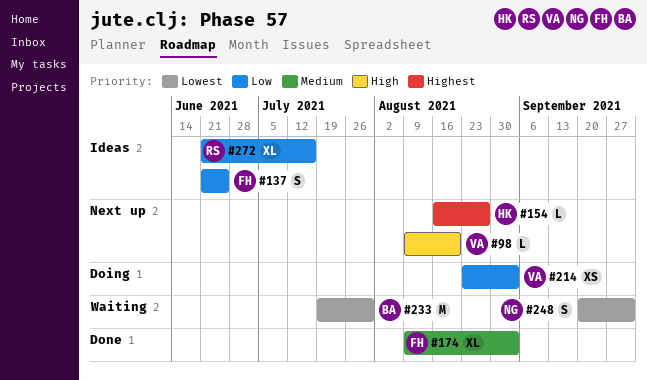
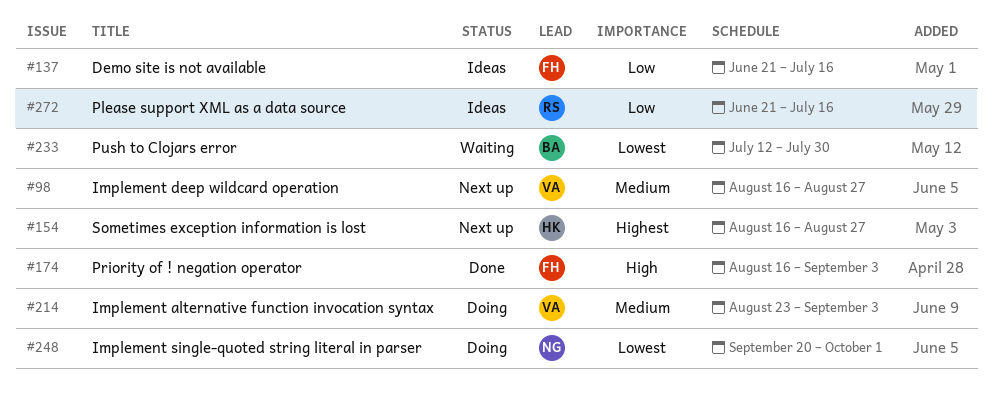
#98, priority: High -> Medium
#98, start: Aug 9 -> Aug 16
#98, due: Aug 20 -> Aug 27
#137, due: Jun 25 -> Jul 16
#174, priority: Medium -> High
#174, start: Aug 9 -> Aug 16
#214, priority: Low -> Medium
#233, start: Jul 19 -> Jul 12
#248, status: Waiting -> Doing

